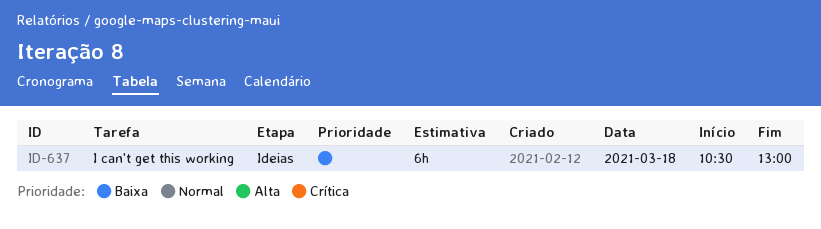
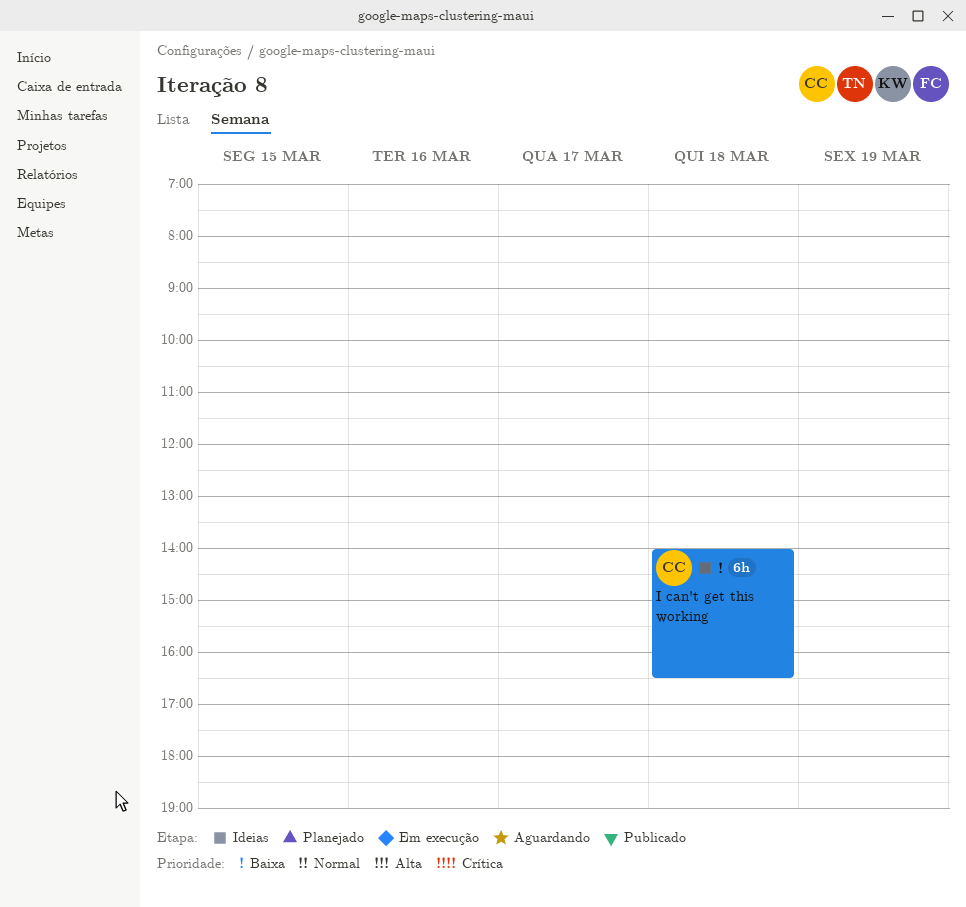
I can't get this working, begins: 10:30 -> 14:00
I can't get this working, ends: 13:00 -> 16:30

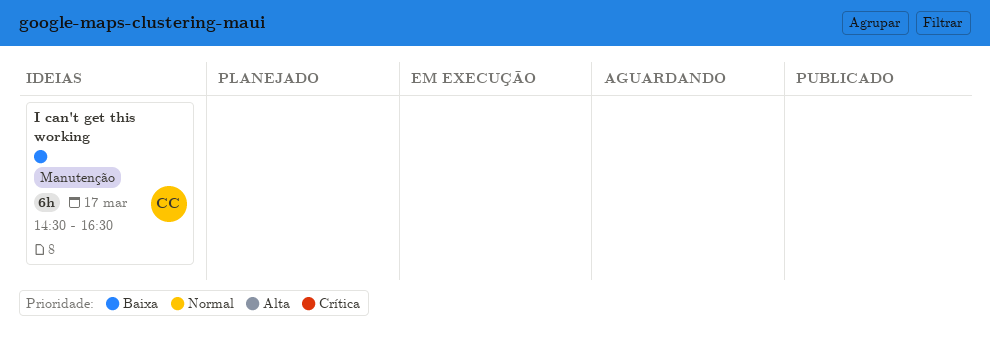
I can't get this working, day: Mar 18 -> Mar 17
I can't get this working, begins: 14:00 -> 14:30

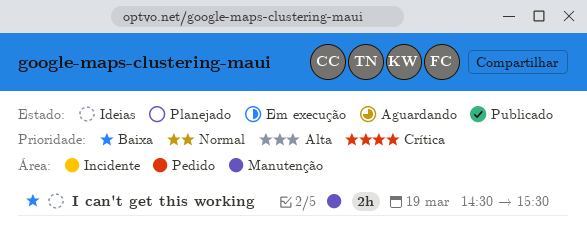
I can't get this working, estimate: 6h -> 2h
I can't get this working, day: Mar 17 -> Mar 19
I can't get this working, ends: 16:30 -> 15:30

